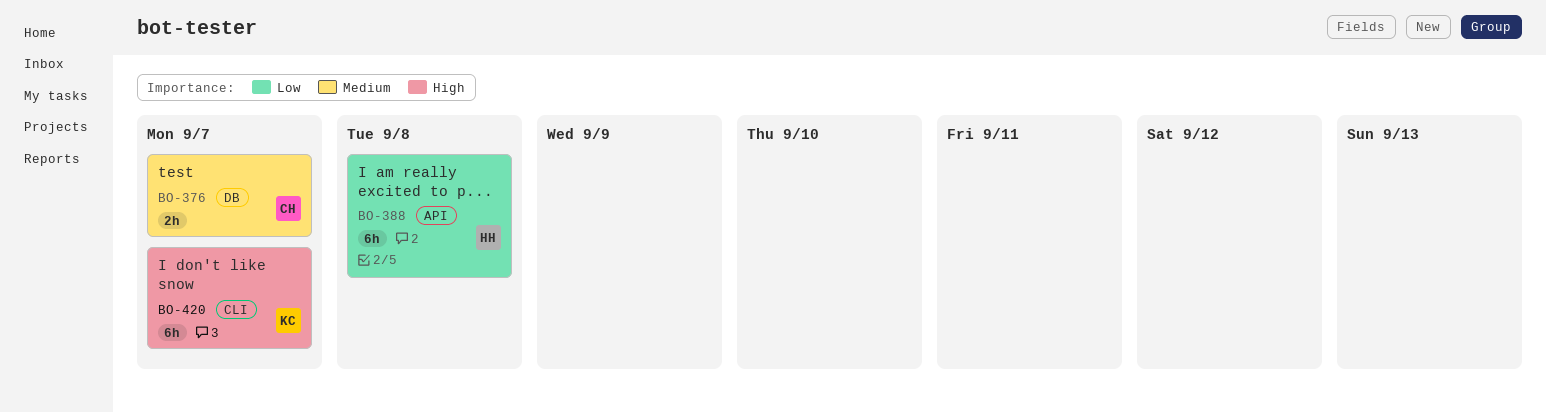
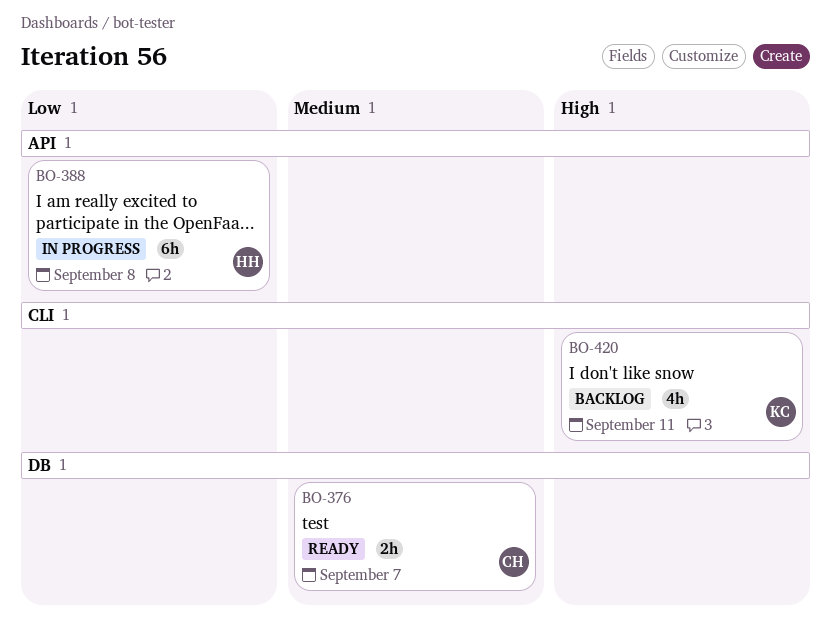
BO-420, estimate: 6h -> 4h
BO-420, due: Sep 7 -> Sep 11

